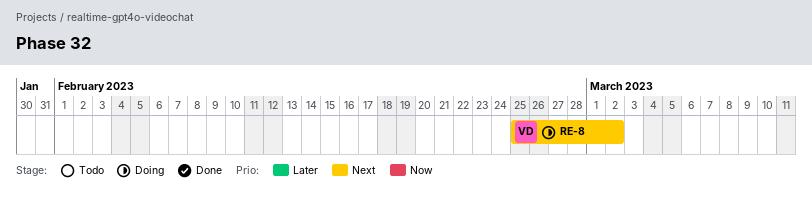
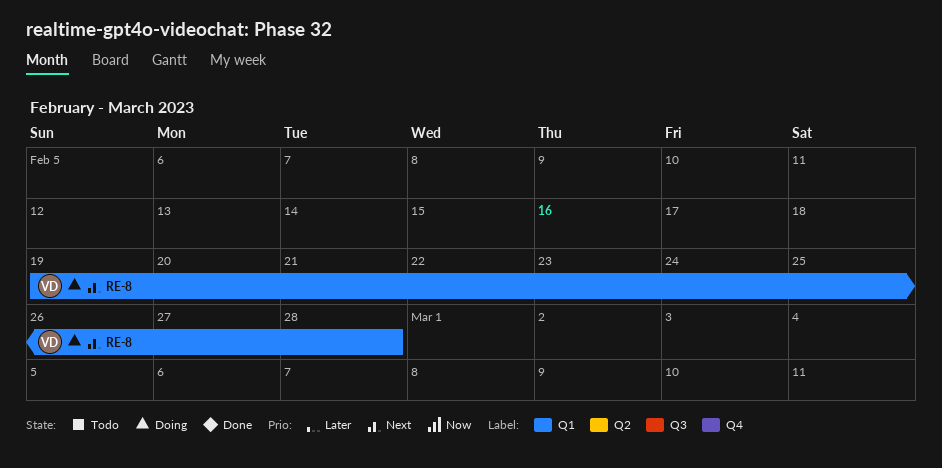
RE-8, start: Feb 25 -> Feb 19
RE-8, due: Mar 2 -> Feb 28

